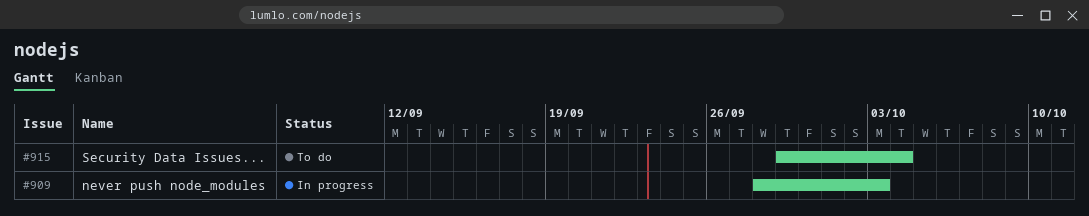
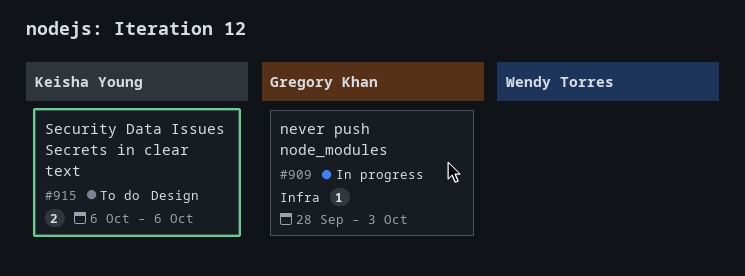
#915, start: Sep 29 -> Oct 6
#915, due: Oct 4 -> Oct 6

